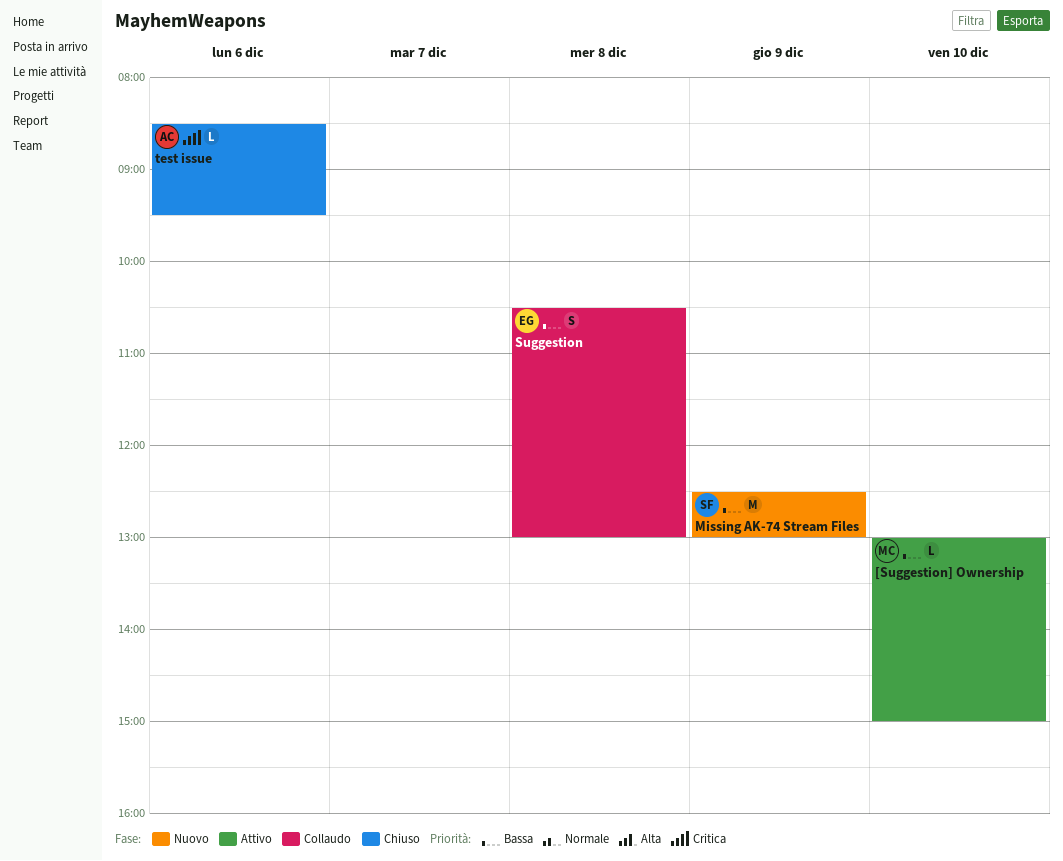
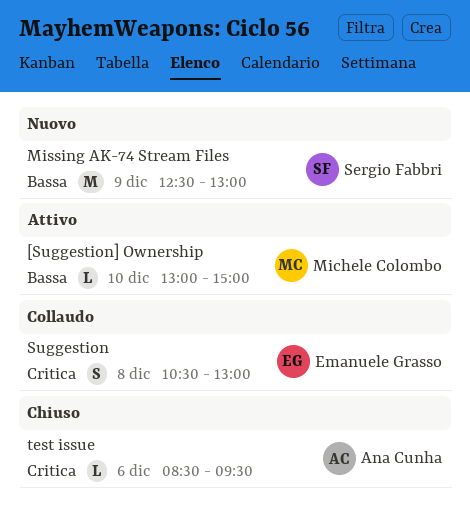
Suggestion, priority: Bassa -> Critica

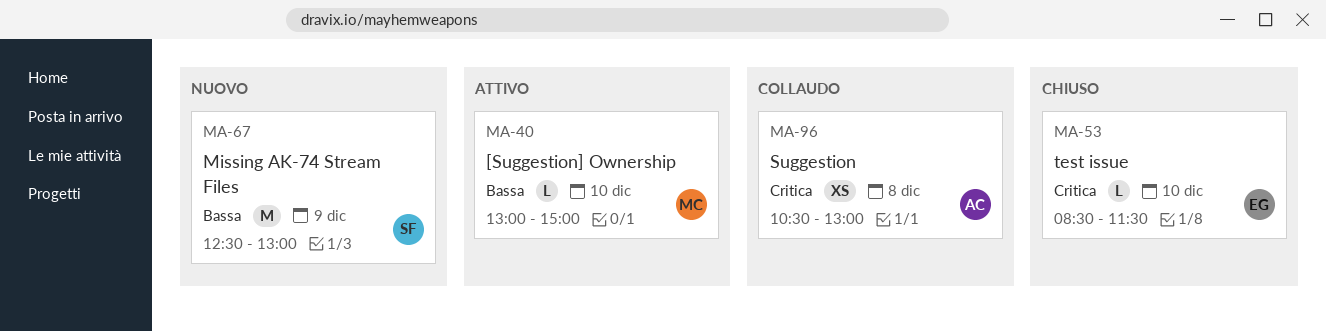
Suggestion, owner: Emanuele Grasso -> Ana Cunha
Suggestion, estimate: S -> XS
test issue, owner: Ana Cunha -> Emanuele Grasso
test issue, day: Dec 6 -> Dec 10
test issue, ends: 09:30 -> 11:30

